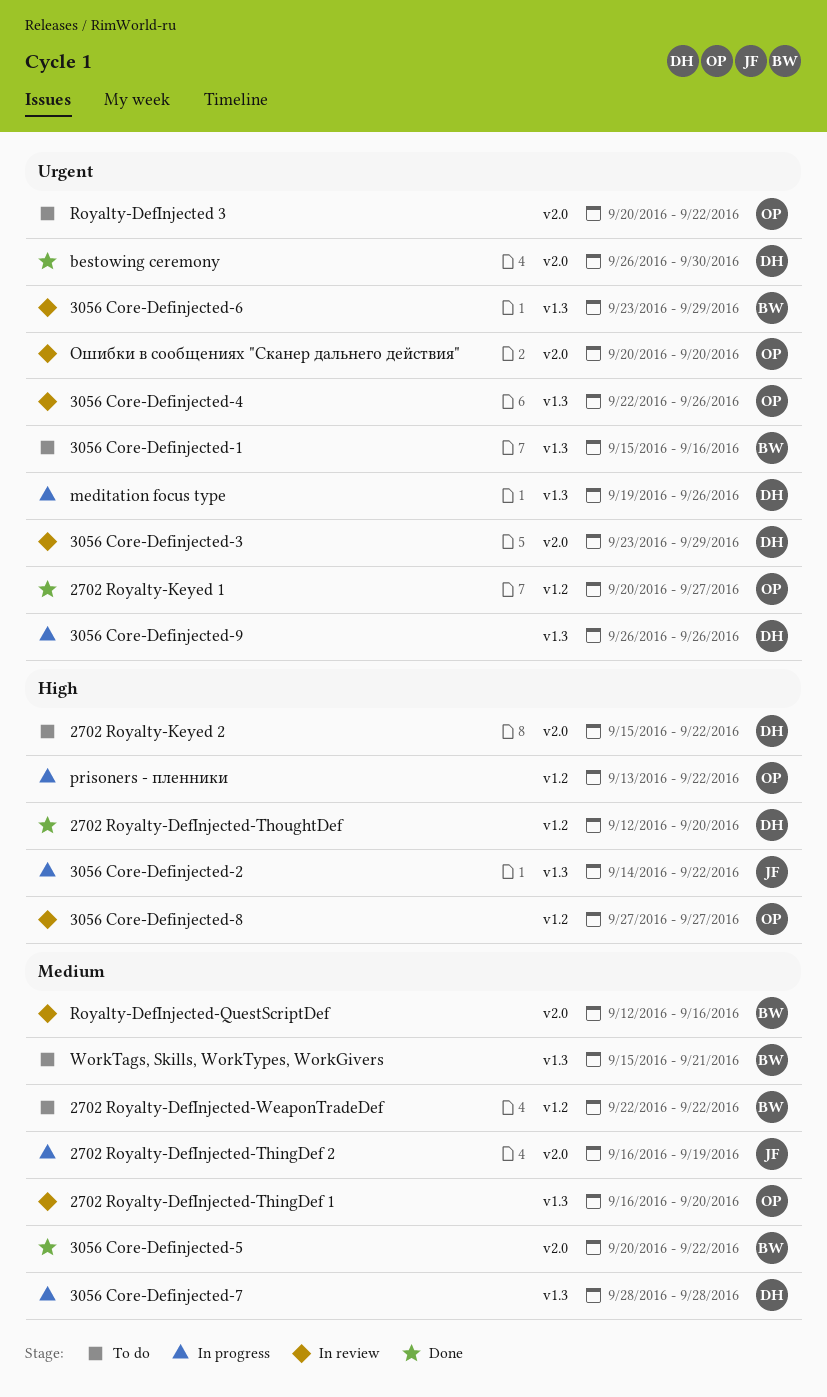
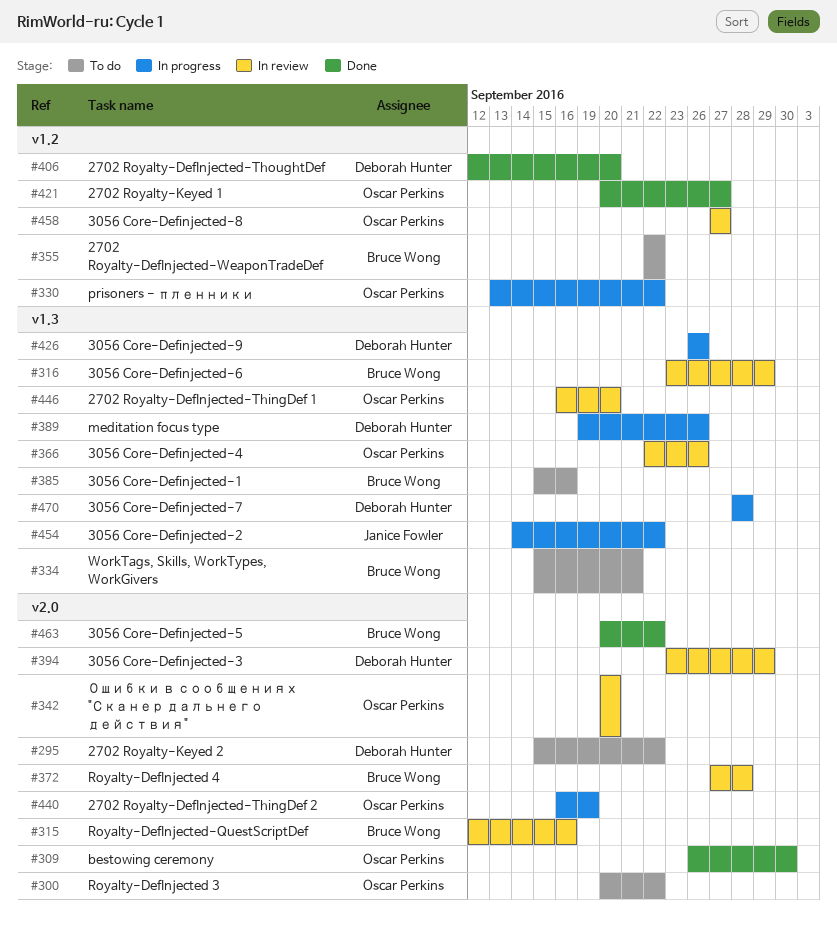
2702 Royalty-DefInjected-ThingDef 2, owner: Janice Fowler -> Oscar Perkins
bestowing ceremony, owner: Deborah Hunter -> Oscar Perkins
Royalty-DefInjected 4: none -> present

